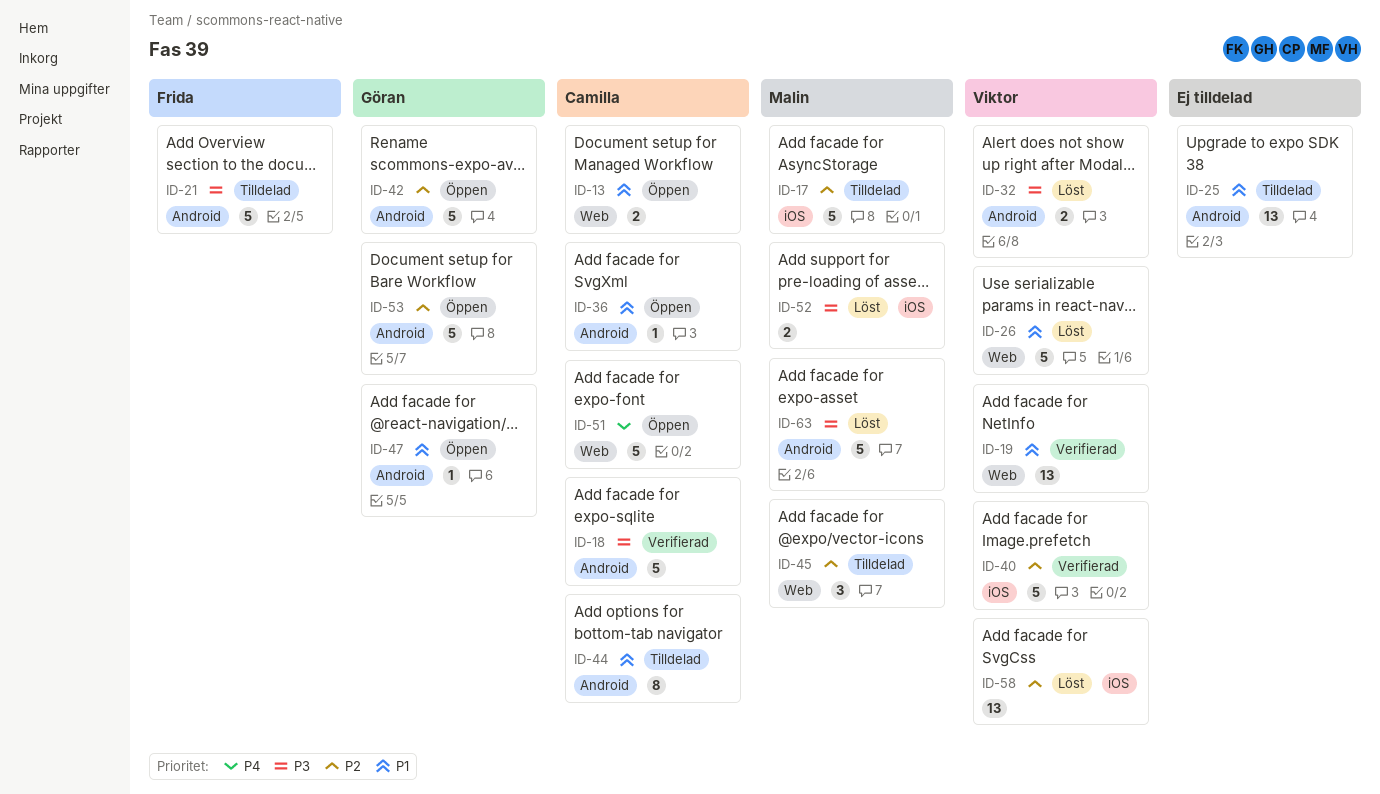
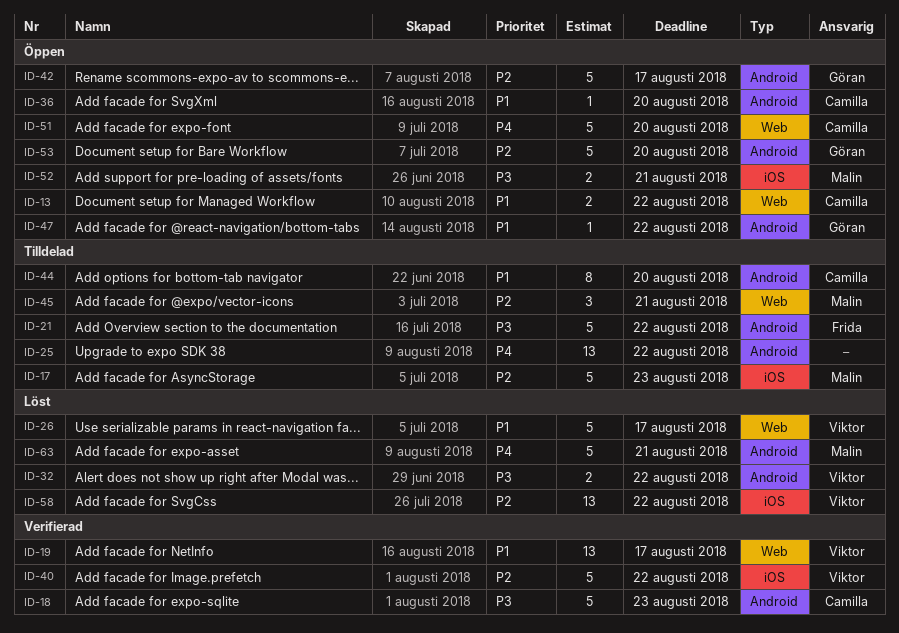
ID-25, priority: P1 -> P4
ID-52, status: Löst -> Öppen
ID-63, priority: P3 -> P4

